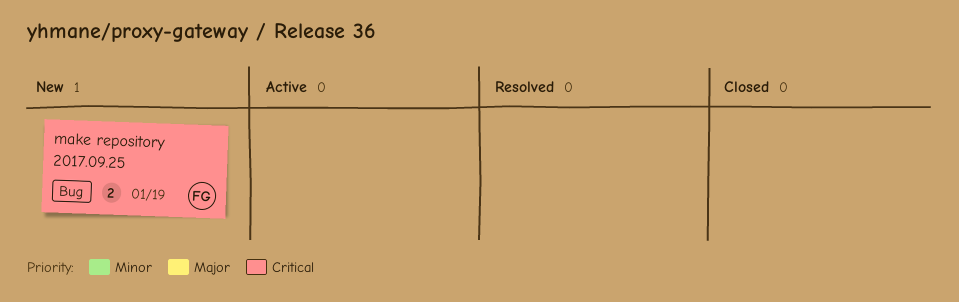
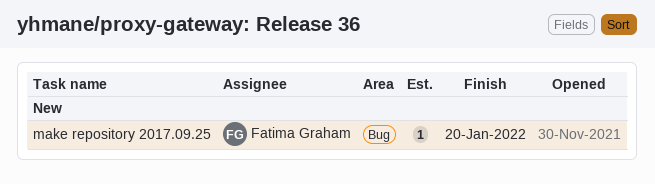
make repository 2017.09.25, estimate: 2 -> 1
make repository 2017.09.25, due: Jan 19 -> Jan 20

